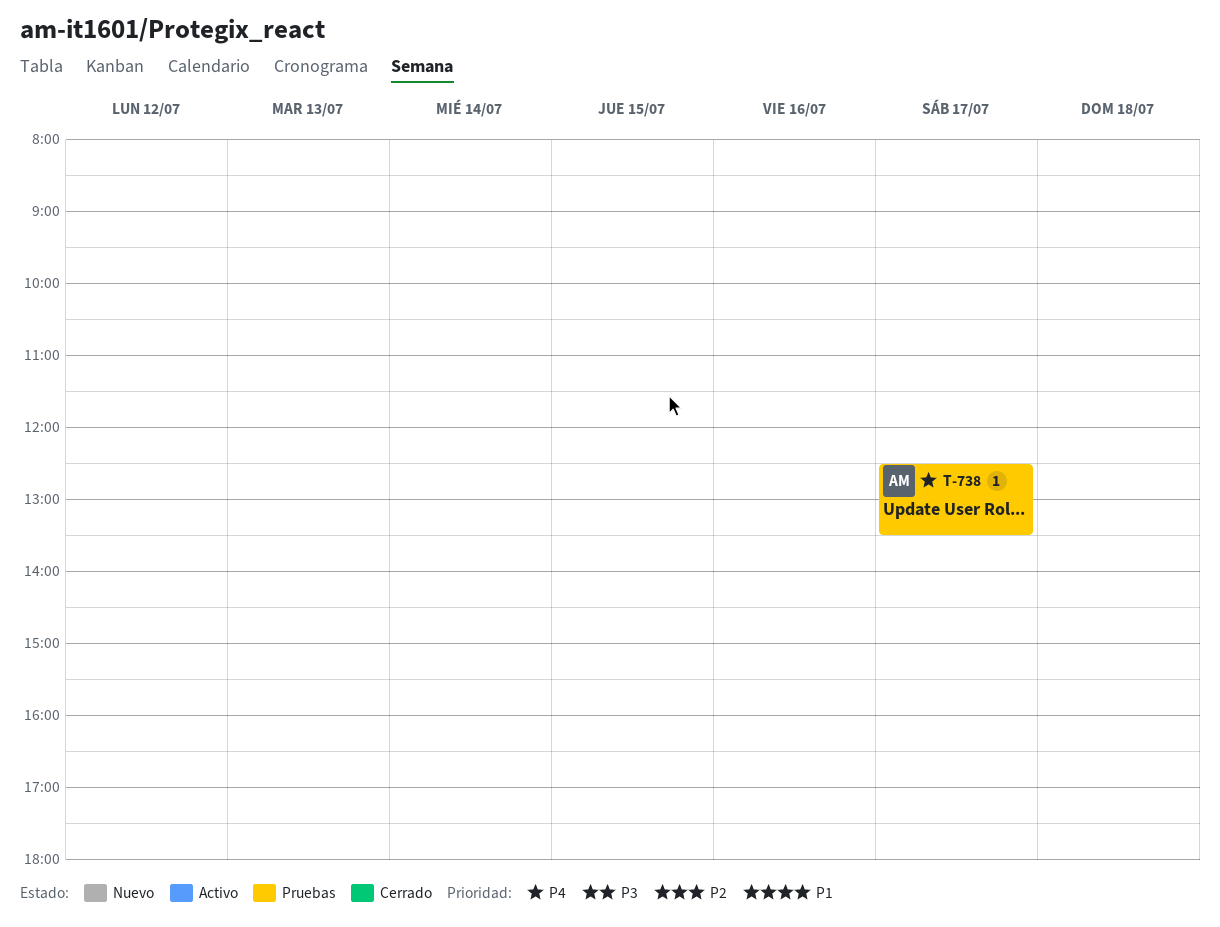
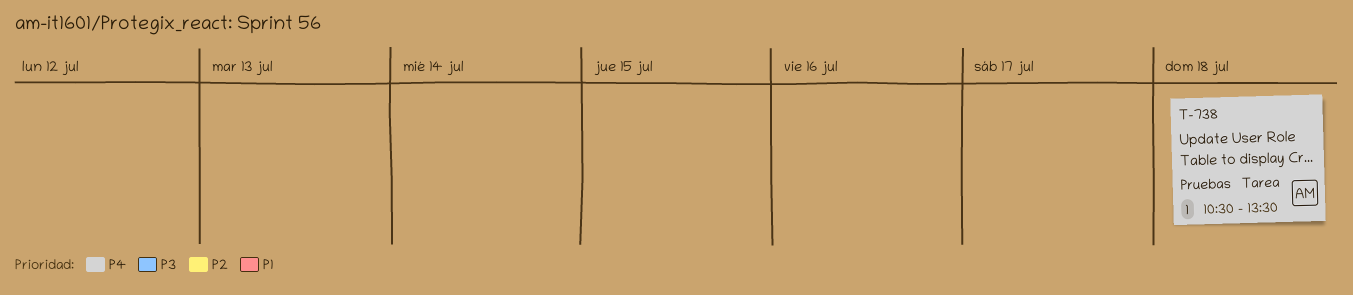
T-738, day: Jul 17 -> Jul 18
T-738, begins: 12:30 -> 10:30

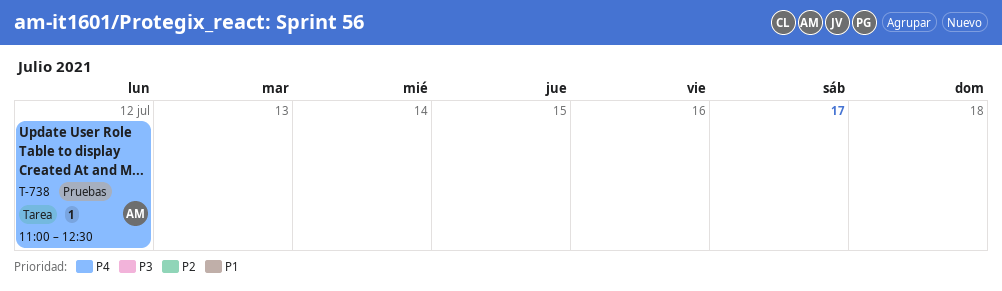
T-738, day: Jul 18 -> Jul 12
T-738, begins: 10:30 -> 11:00
T-738, ends: 13:30 -> 12:30

